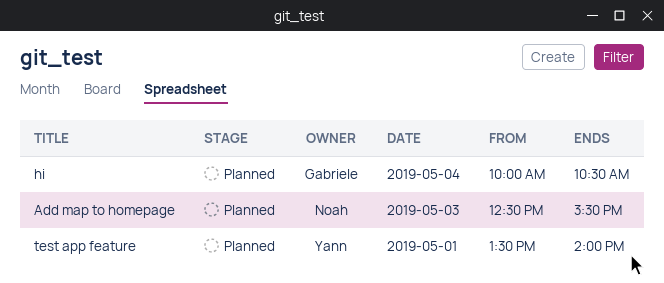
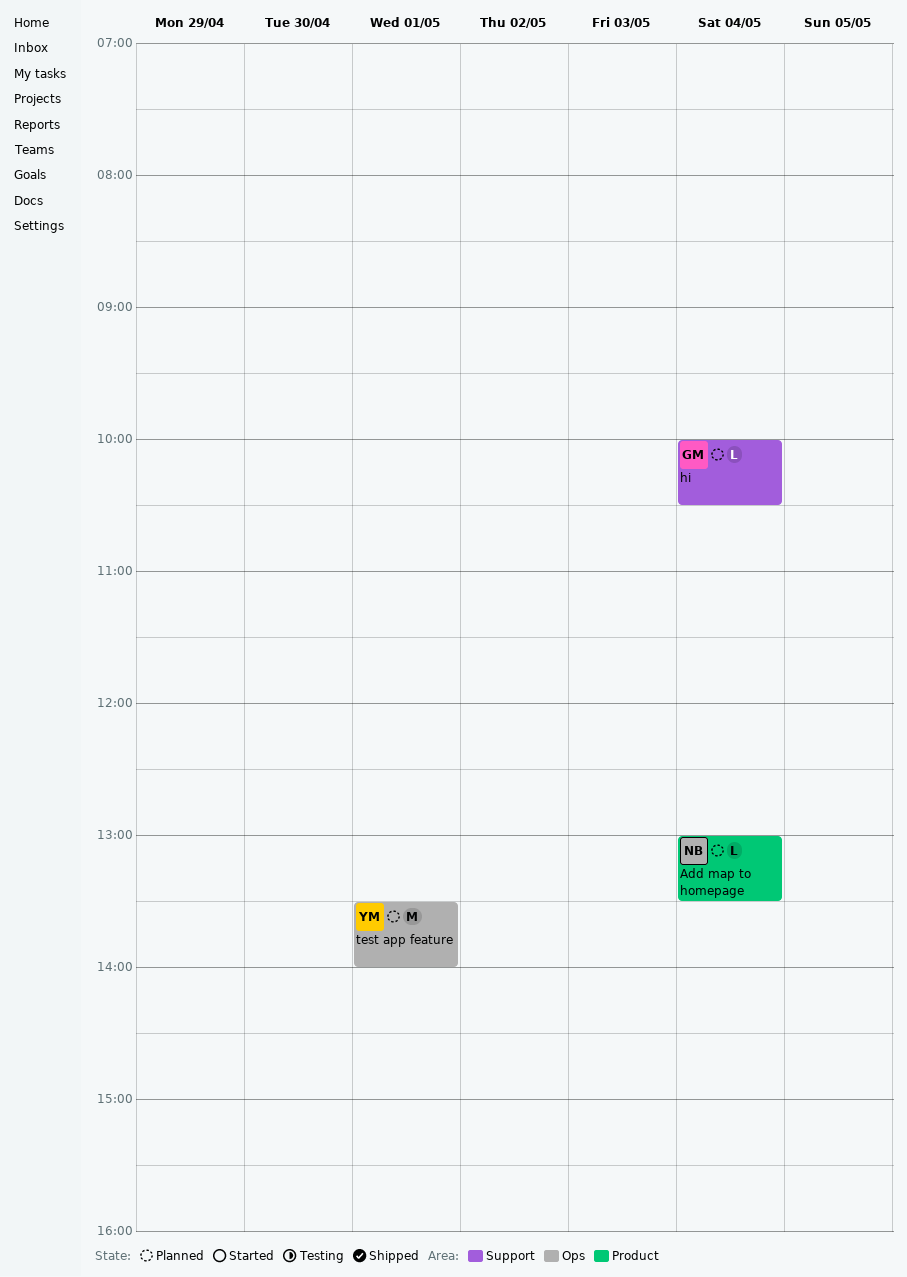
Add map to homepage, day: May 3 -> May 4
Add map to homepage, begins: 12:30 -> 13:00
Add map to homepage, ends: 15:30 -> 13:30

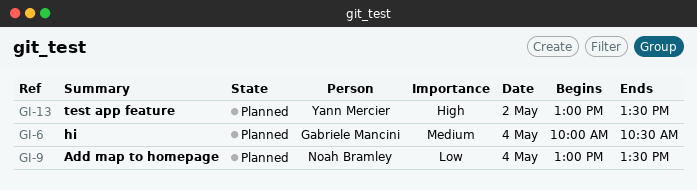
test app feature, day: May 1 -> May 2
test app feature, begins: 13:30 -> 13:00
test app feature, ends: 14:00 -> 13:30

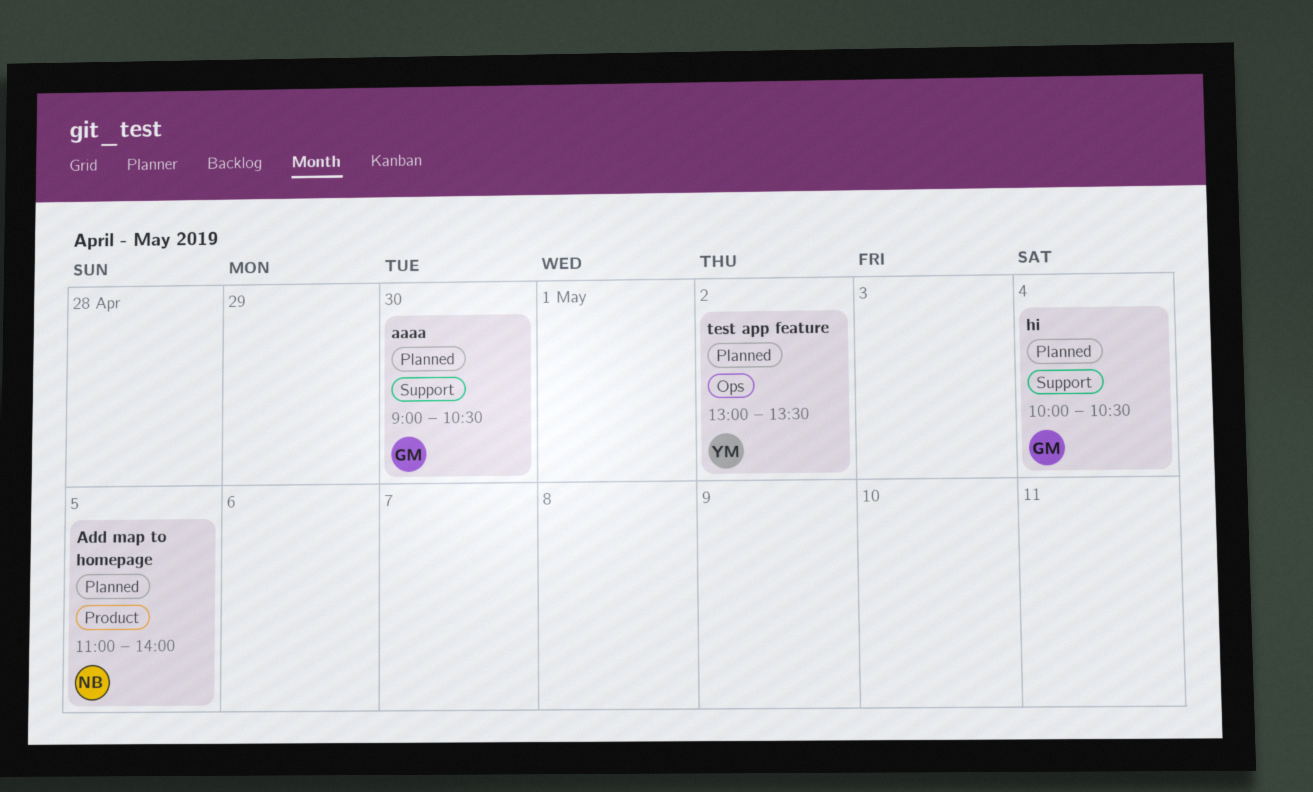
aaaa: none -> present
Add map to homepage, day: May 4 -> May 5
Add map to homepage, begins: 13:00 -> 11:00
Add map to homepage, ends: 13:30 -> 14:00

